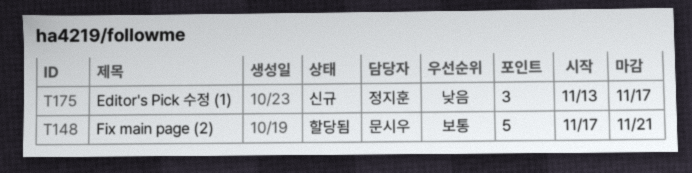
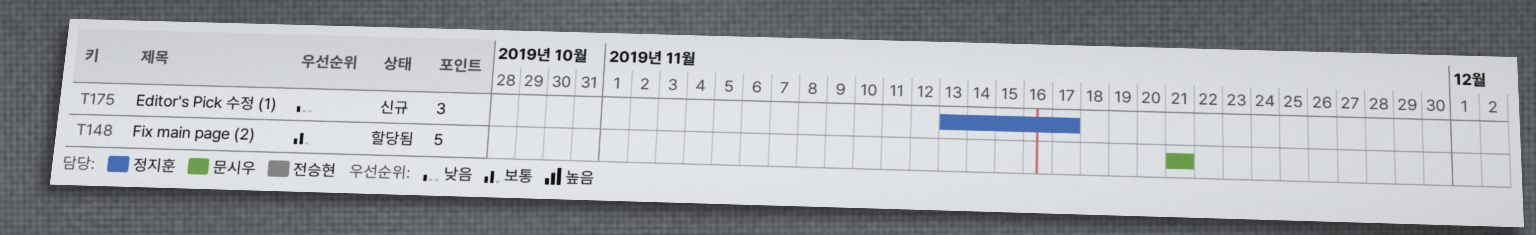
T148, start: Nov 17 -> Nov 21

